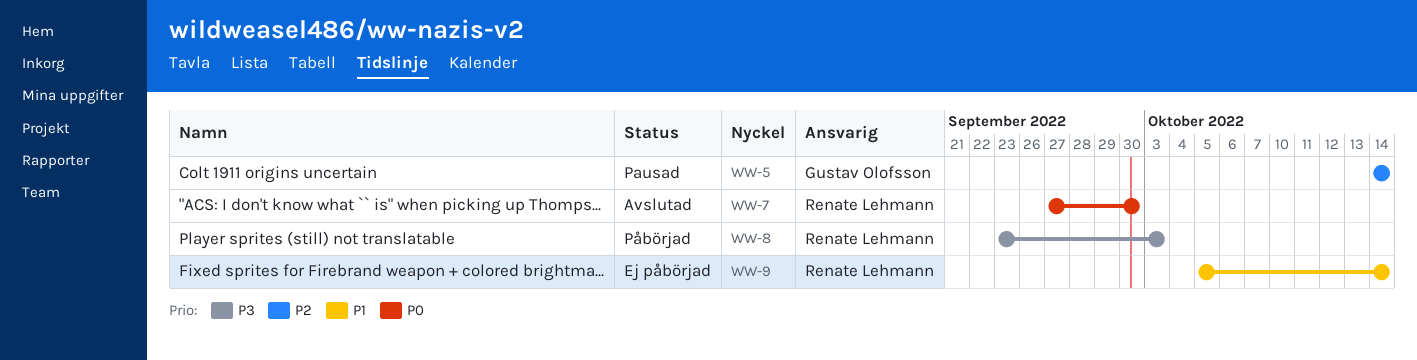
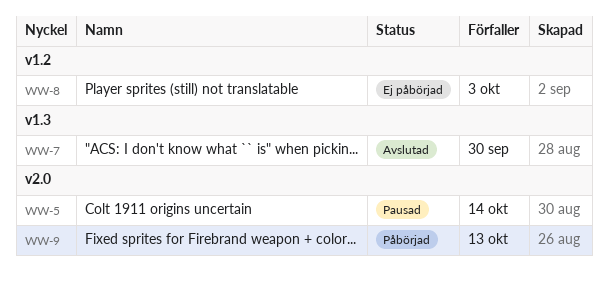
WW-8, status: Påbörjad -> Ej påbörjad
WW-9, status: Ej påbörjad -> Påbörjad
WW-9, due: Oct 14 -> Oct 13

